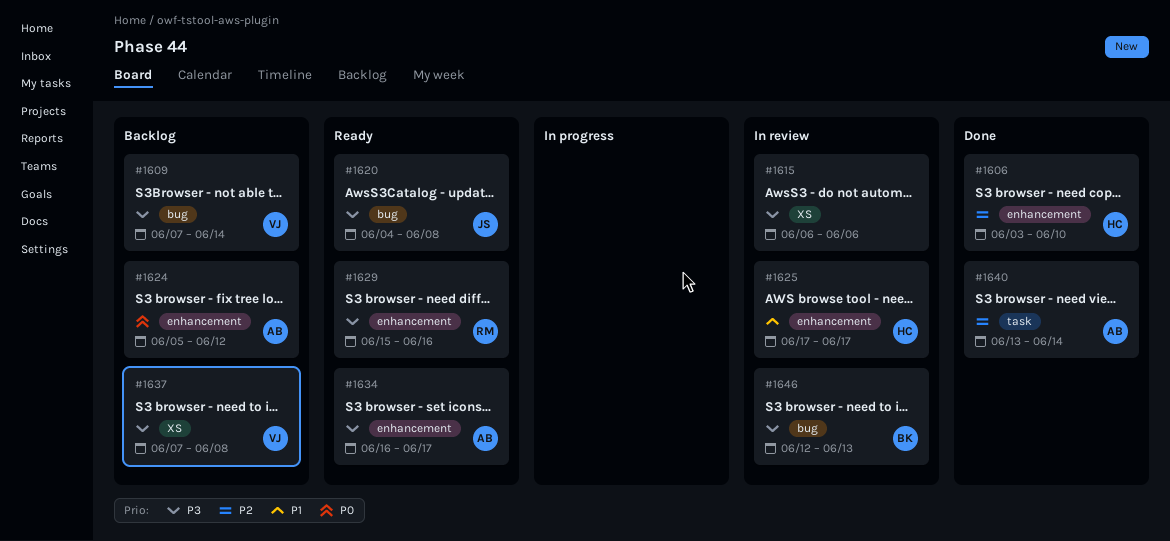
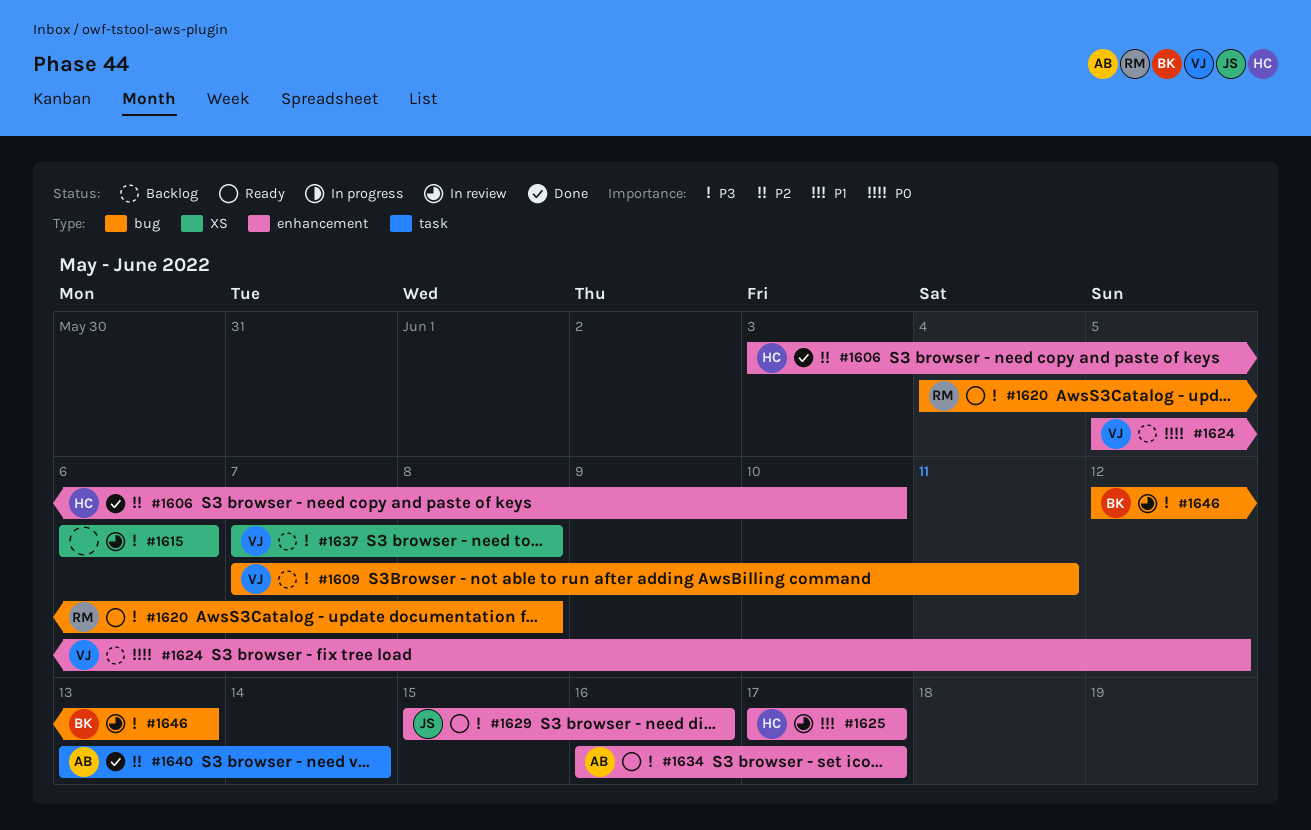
#1609, due: Jun 14 -> Jun 11
#1620, owner: JS -> RM
#1624, owner: AB -> VJ
#1629, owner: RM -> JS

